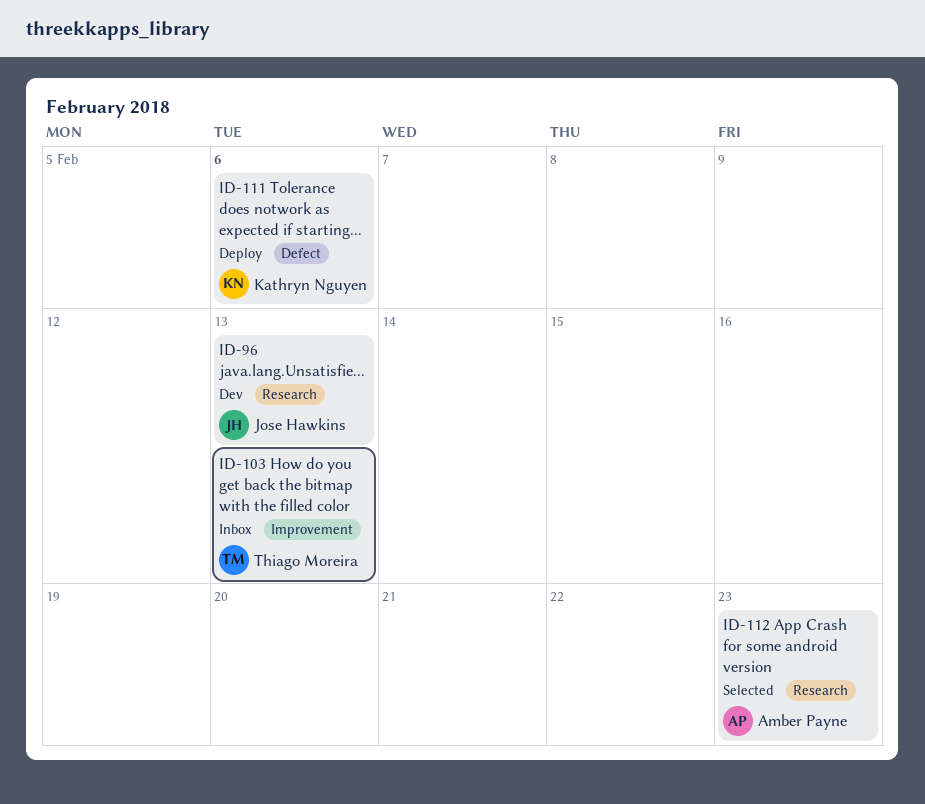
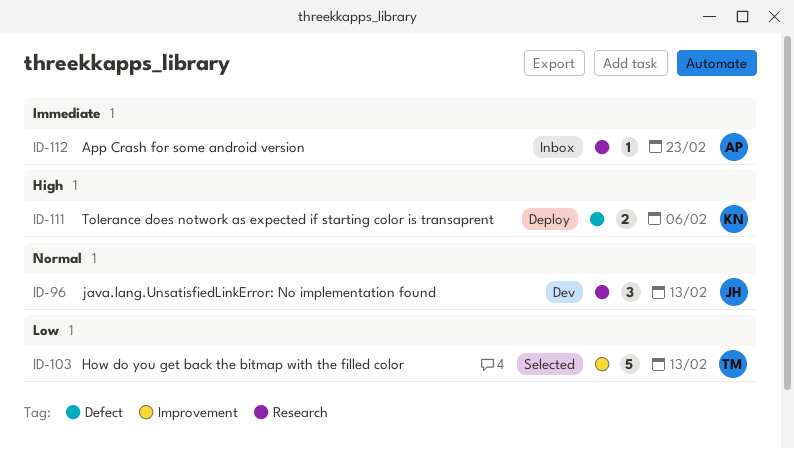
ID-103, status: Inbox -> Selected
ID-112, status: Selected -> Inbox

